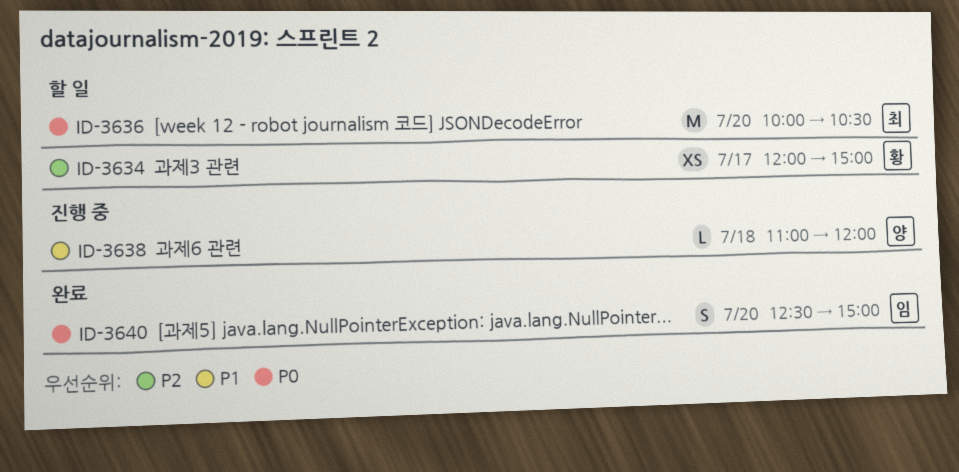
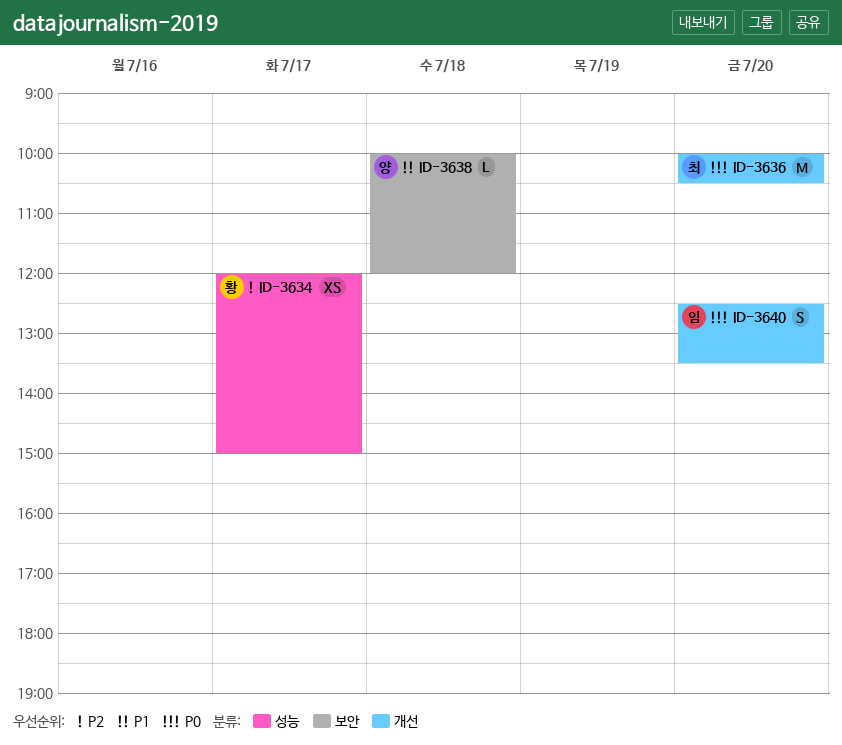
ID-3638, begins: 11:00 -> 10:00
ID-3640, ends: 15:00 -> 13:30

